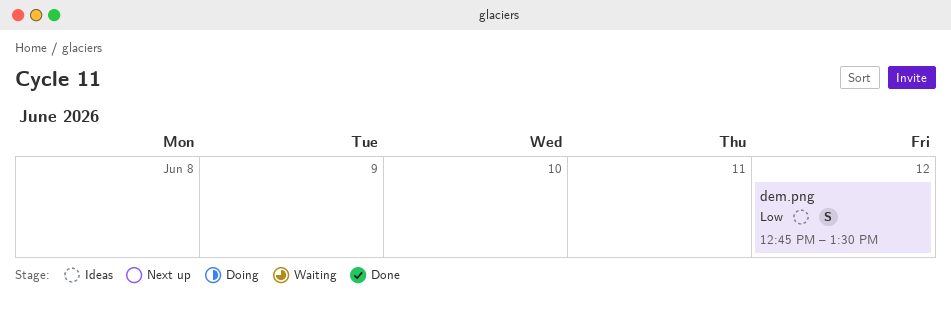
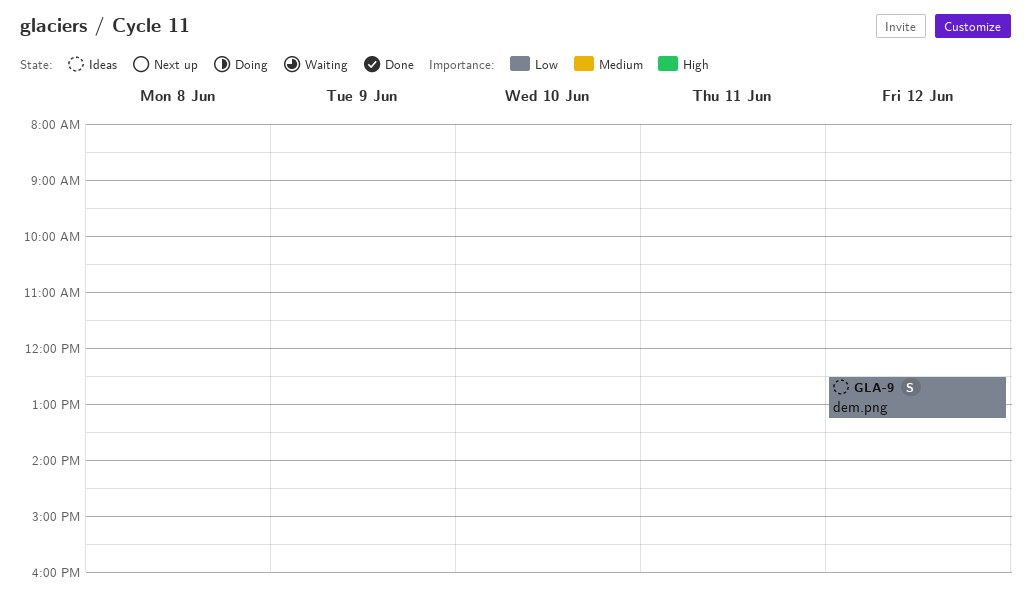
dem.png, begins: 12:45 -> 12:30
dem.png, ends: 13:30 -> 13:15

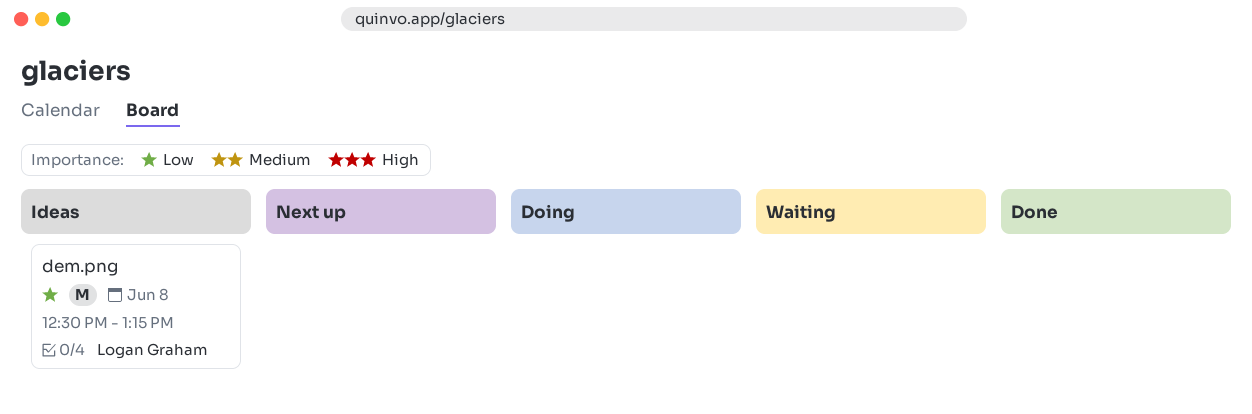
dem.png, estimate: S -> M
dem.png, day: Jun 12 -> Jun 8

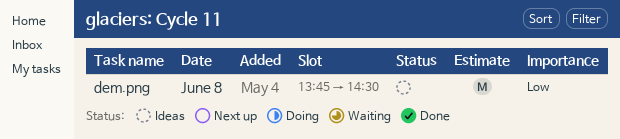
dem.png, begins: 12:30 -> 13:45
dem.png, ends: 13:15 -> 14:30

